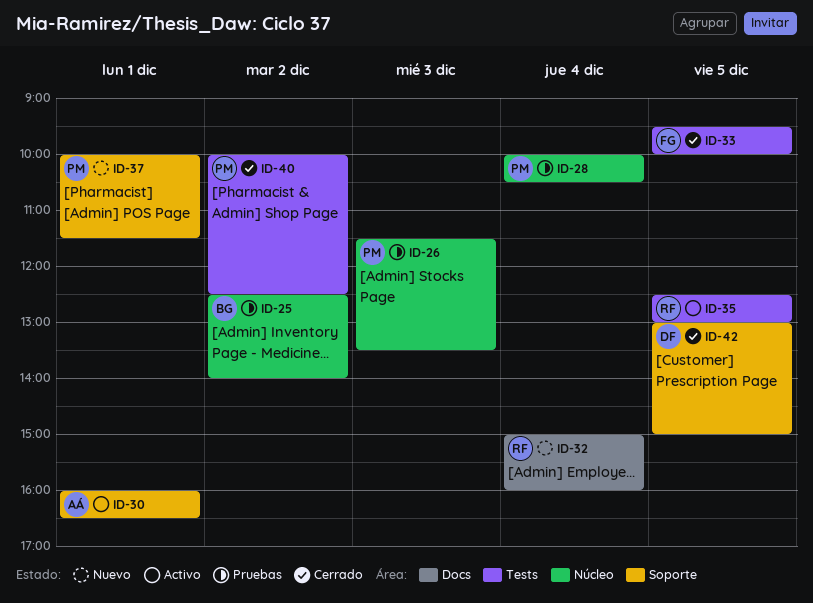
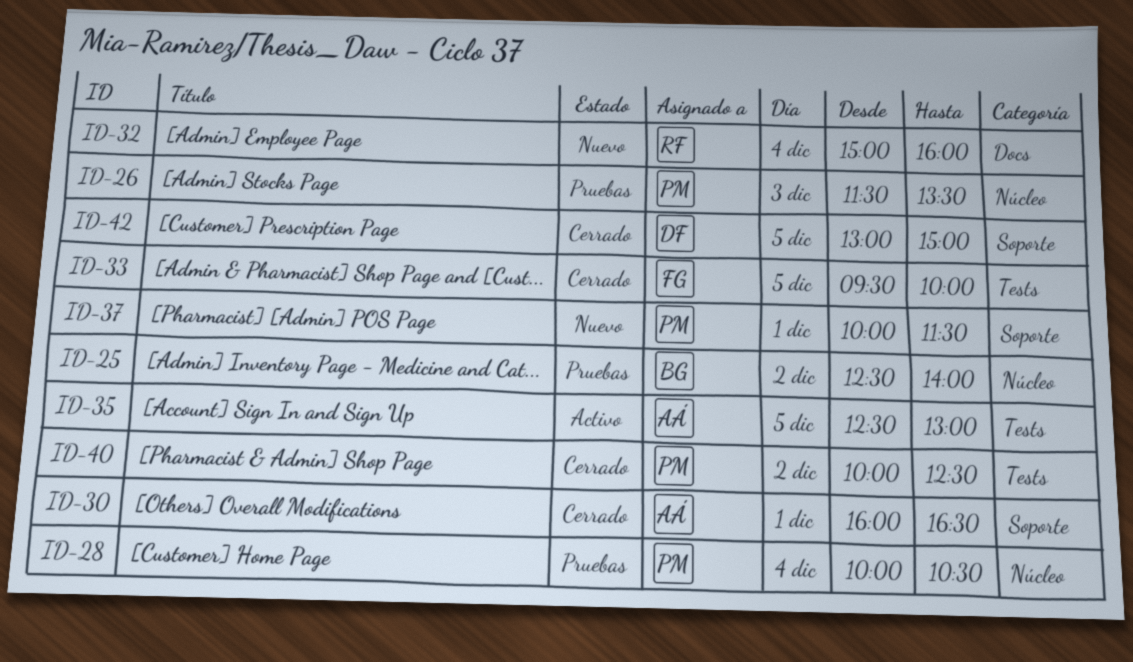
ID-30, status: Activo -> Cerrado
ID-35, owner: RF -> AÁ

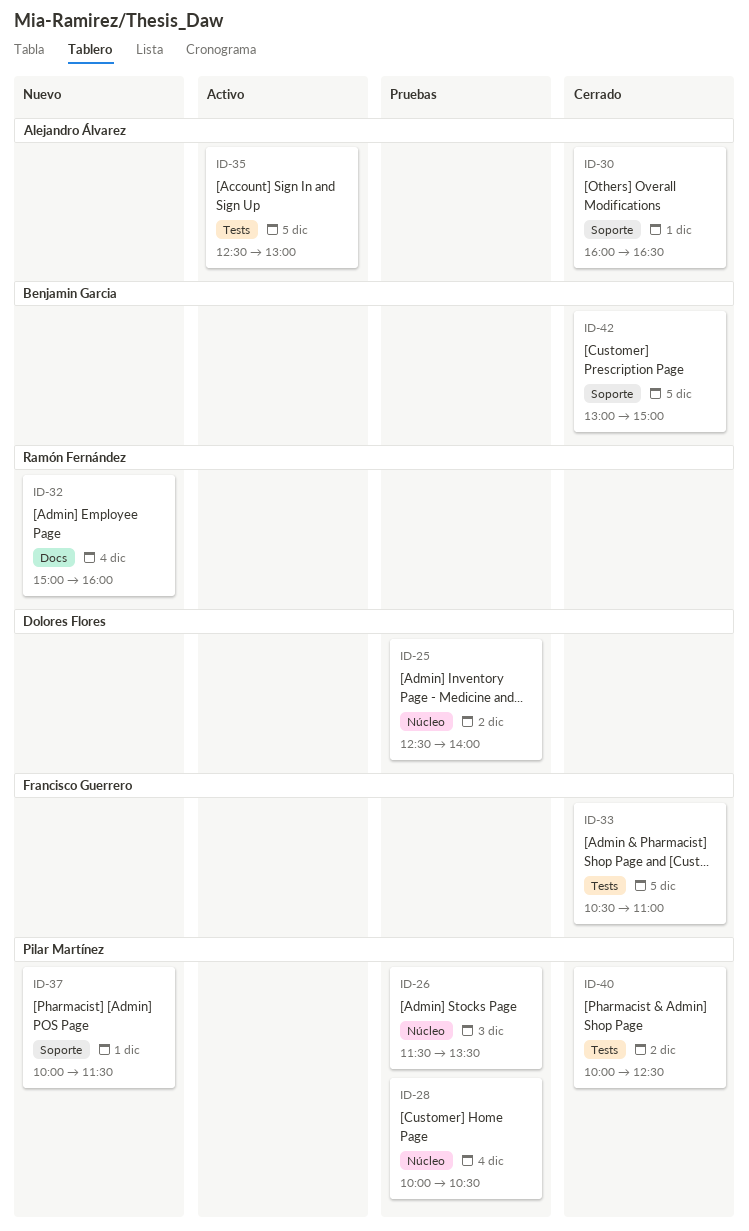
ID-25, owner: Benjamin Garcia -> Dolores Flores
ID-33, begins: 09:30 -> 10:30
ID-33, ends: 10:00 -> 11:00
ID-42, owner: Dolores Flores -> Benjamin Garcia

